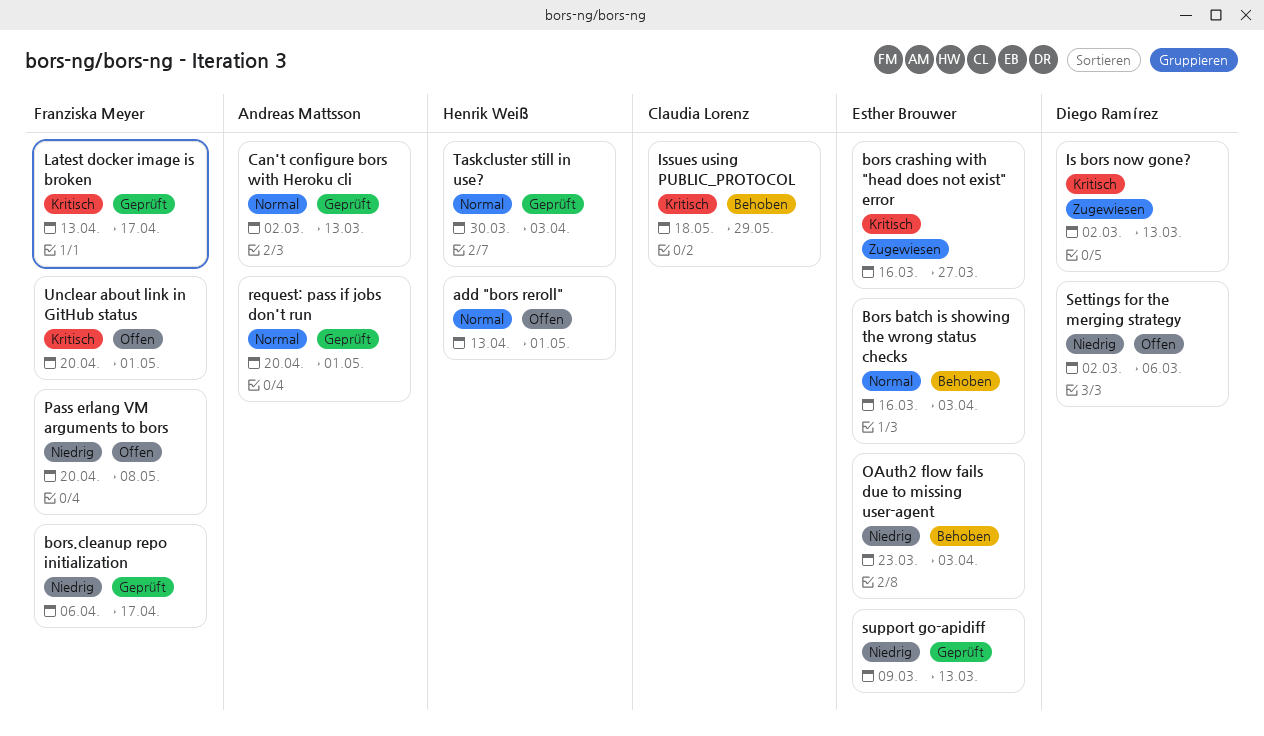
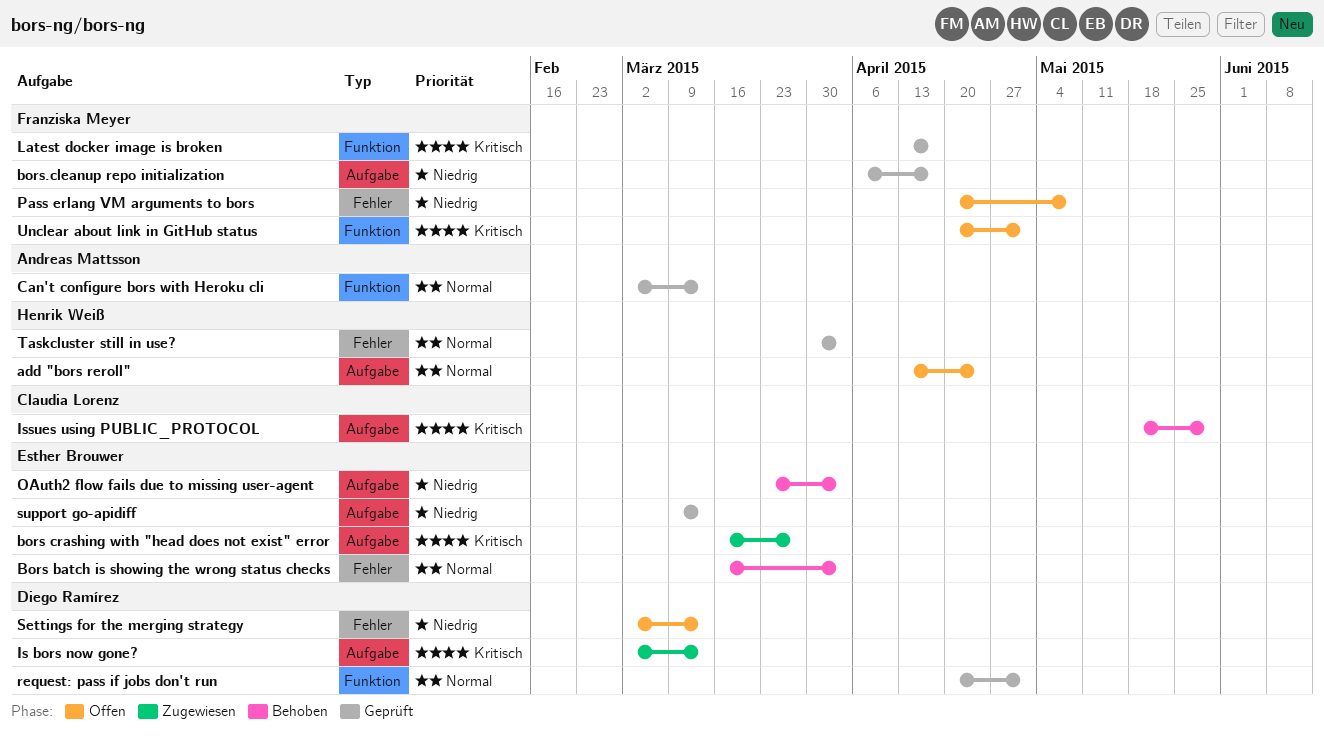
add "bors reroll", due: May 1 -> Apr 24
request: pass if jobs don't run, owner: Andreas Mattsson -> Diego Ramírez
Settings for the merging strategy, due: Mar 6 -> Mar 13

